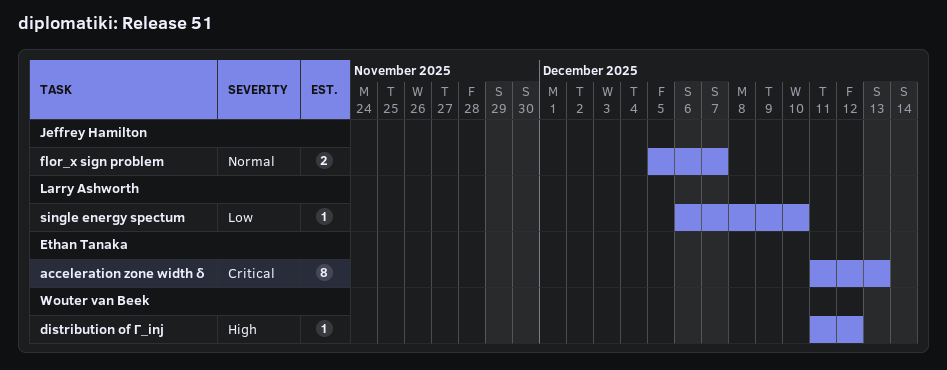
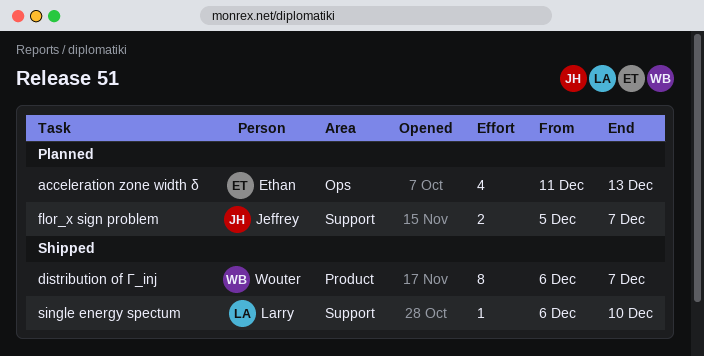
acceleration zone width δ, estimate: 8 -> 4
distribution of Γ_inj, estimate: 1 -> 8
distribution of Γ_inj, start: Dec 11 -> Dec 6
distribution of Γ_inj, due: Dec 12 -> Dec 7

